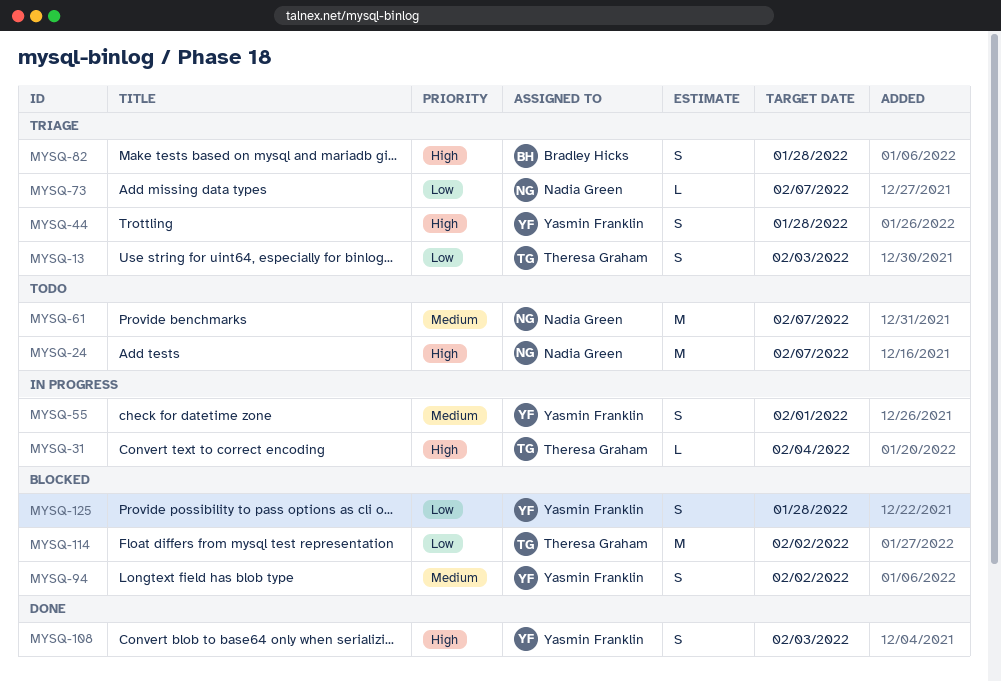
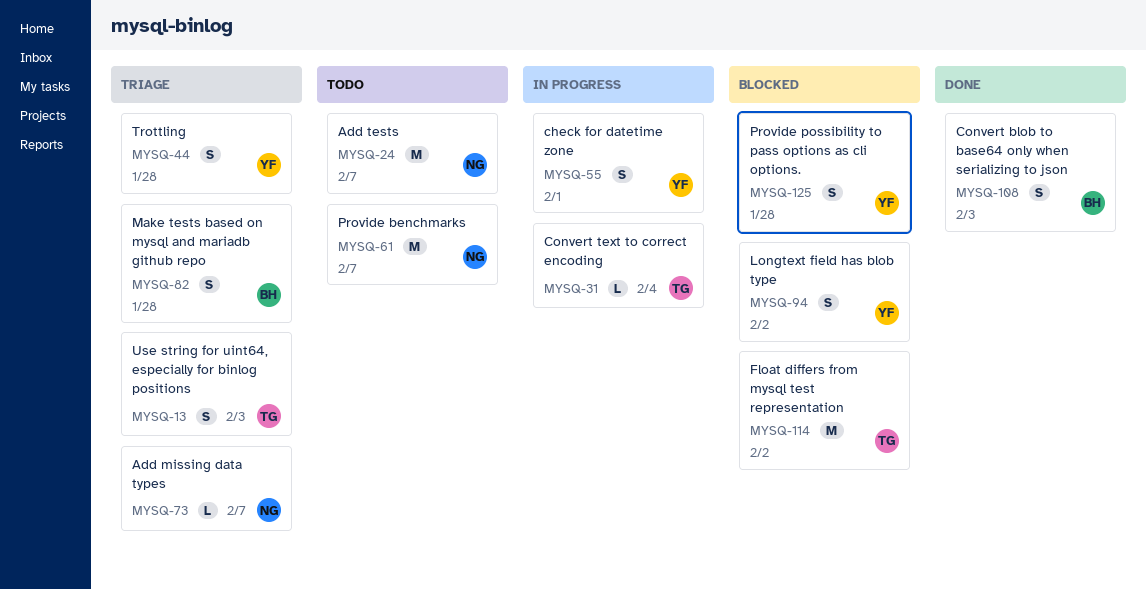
MYSQ-108, owner: Yasmin Franklin -> Bradley Hicks

